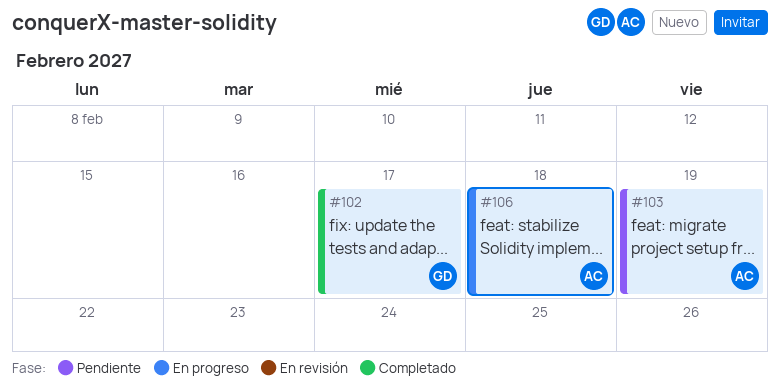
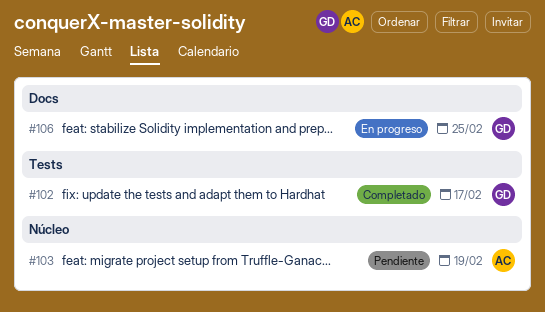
#106, owner: AC -> GD
#106, due: Feb 18 -> Feb 25

